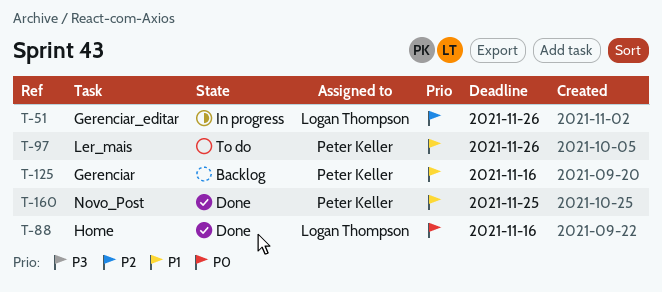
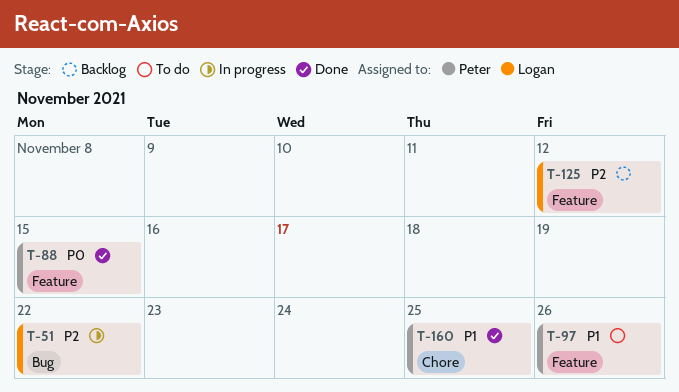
T-51, due: Nov 26 -> Nov 22
T-88, owner: Logan Thompson -> Peter Keller
T-88, due: Nov 16 -> Nov 15
T-125, owner: Peter Keller -> Logan Thompson
T-125, priority: P1 -> P2
T-125, due: Nov 16 -> Nov 12

